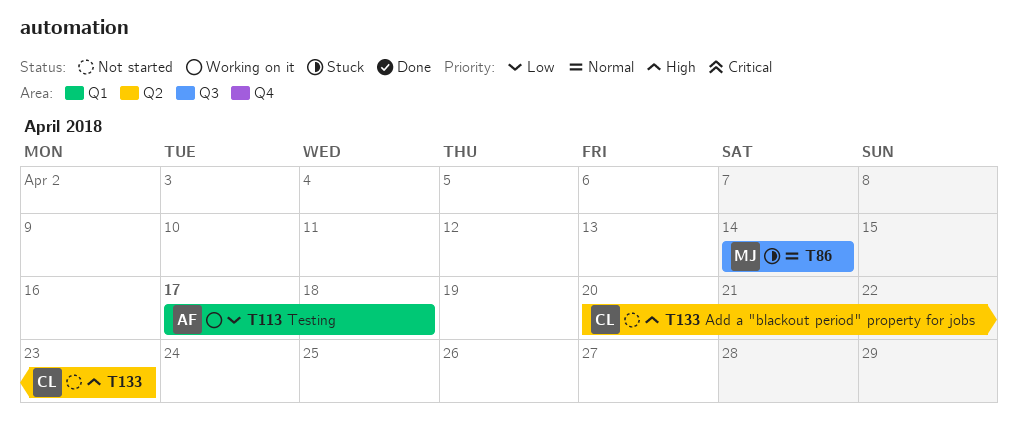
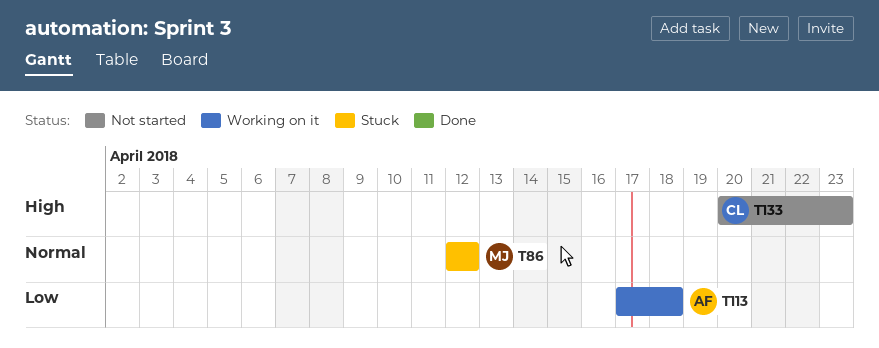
T86, start: Apr 14 -> Apr 12
T86, due: Apr 14 -> Apr 12

